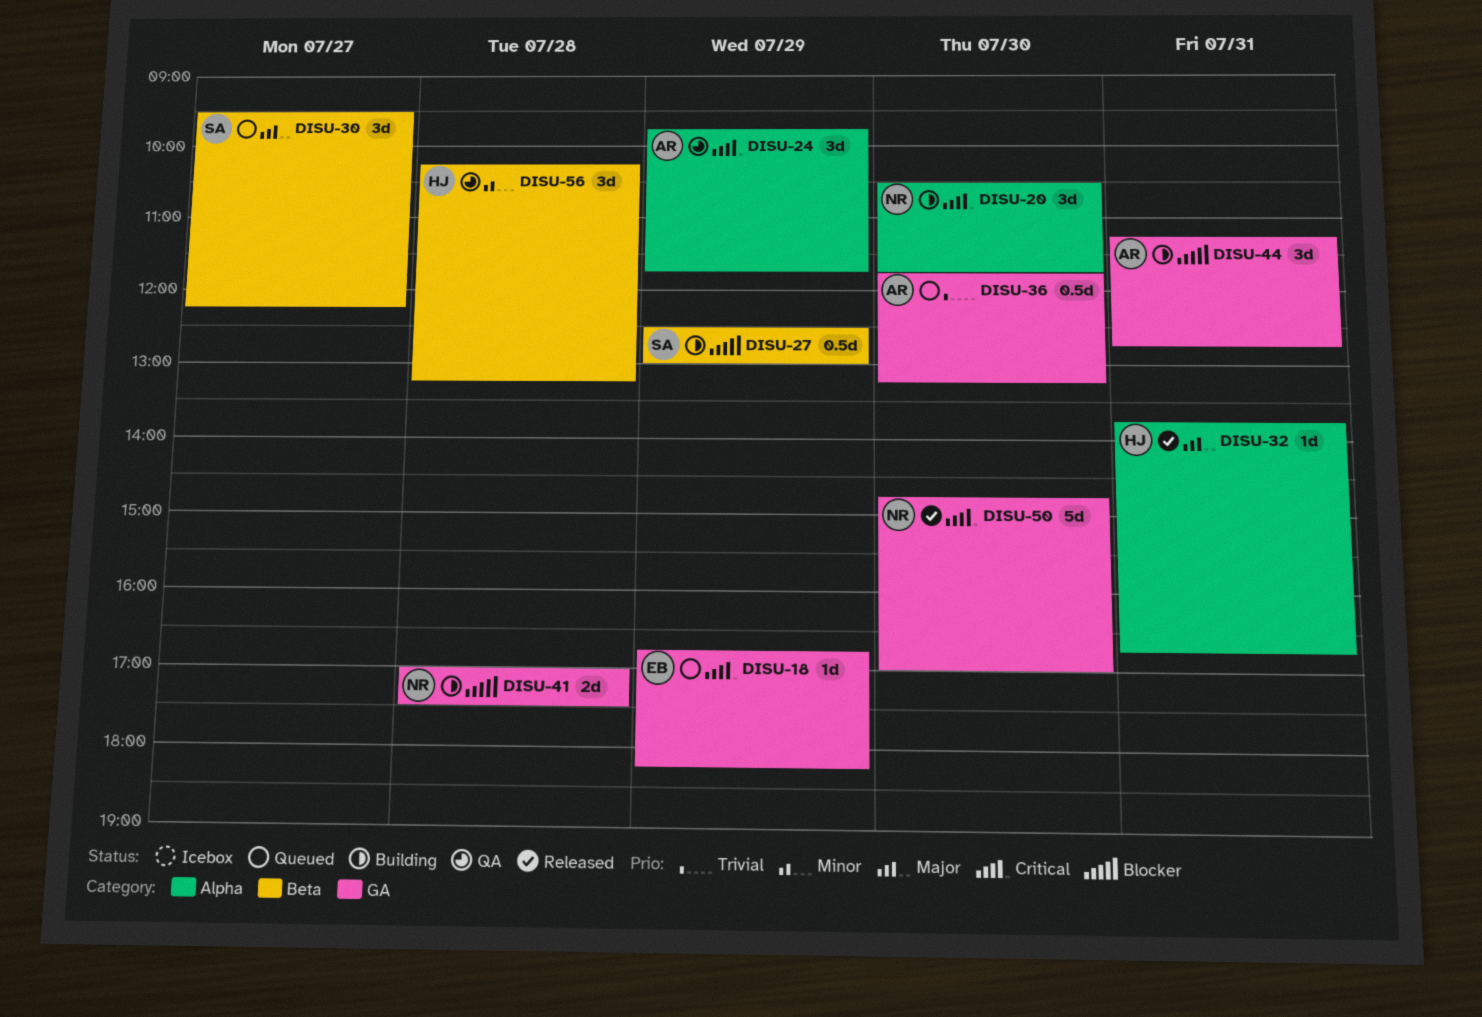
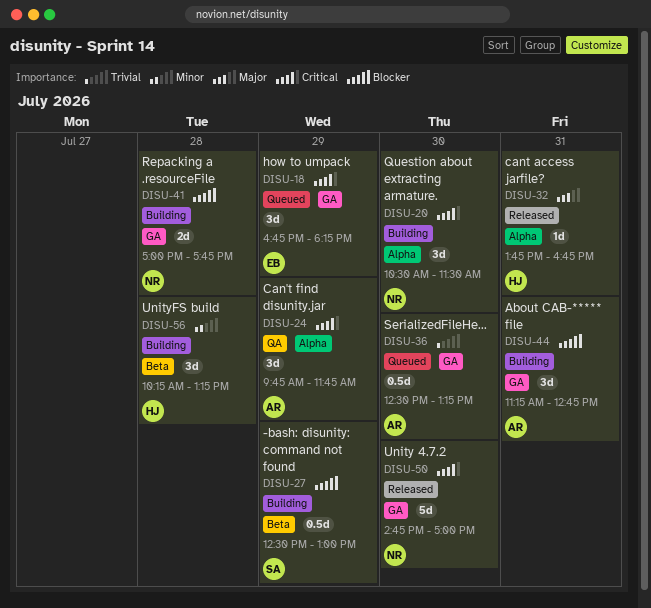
DISU-18, estimate: 1d -> 3d
DISU-20, ends: 11:45 -> 11:30
DISU-30: present -> none
DISU-36, begins: 11:45 -> 12:30
DISU-41, ends: 17:30 -> 17:45
DISU-56, status: QA -> Building

